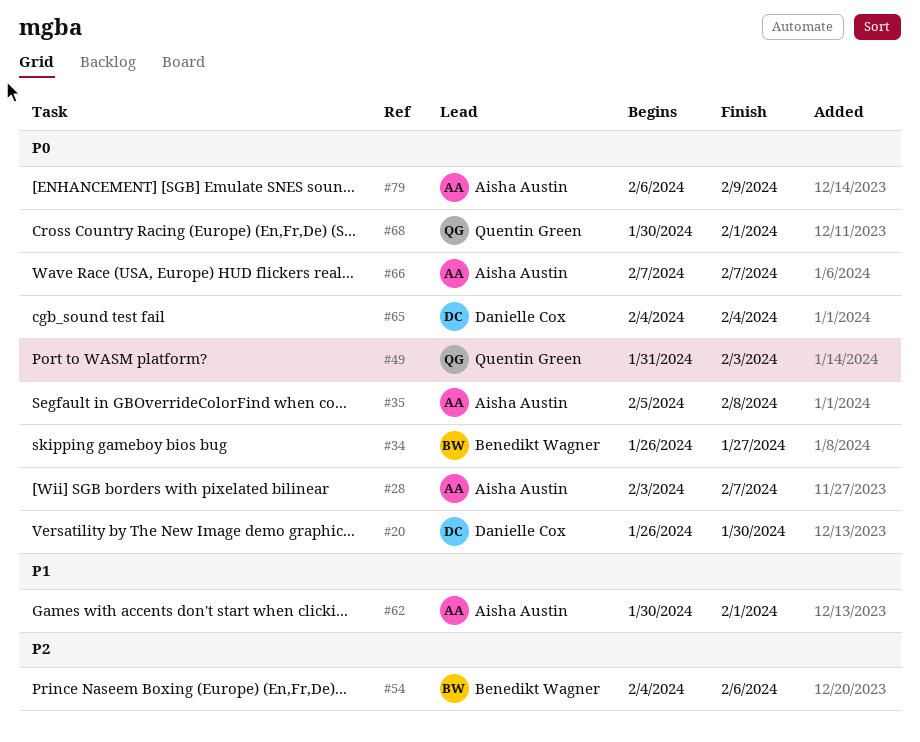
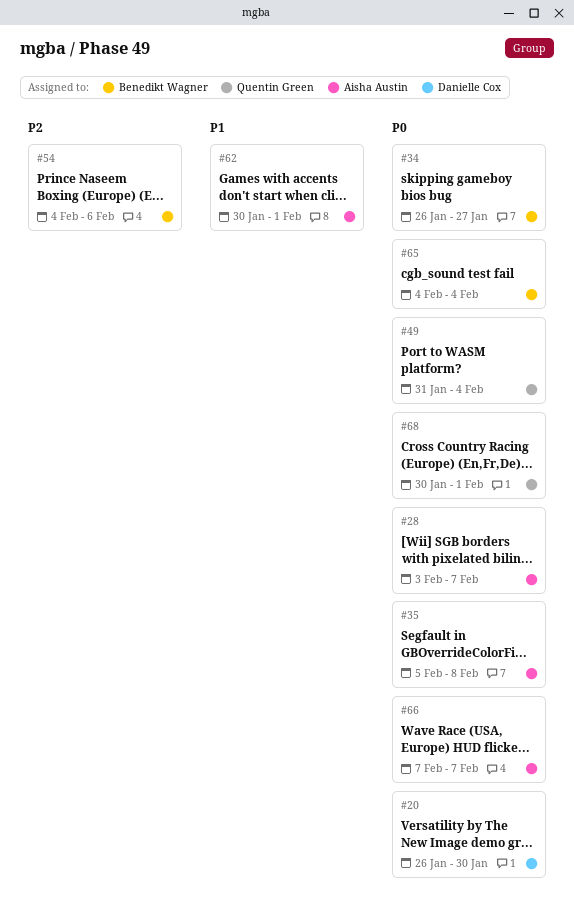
#49, due: Feb 3 -> Feb 4
#65, owner: Danielle Cox -> Benedikt Wagner
#79: present -> none

